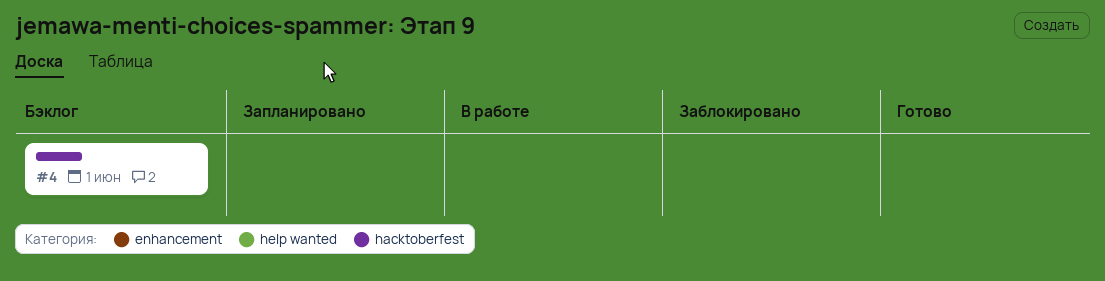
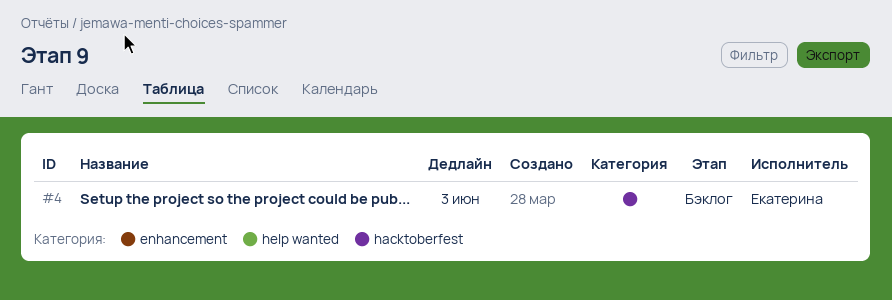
#4, due: Jun 1 -> Jun 3

